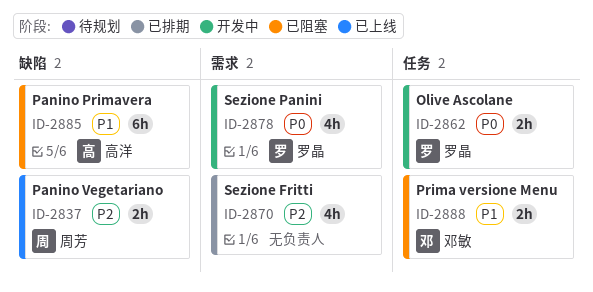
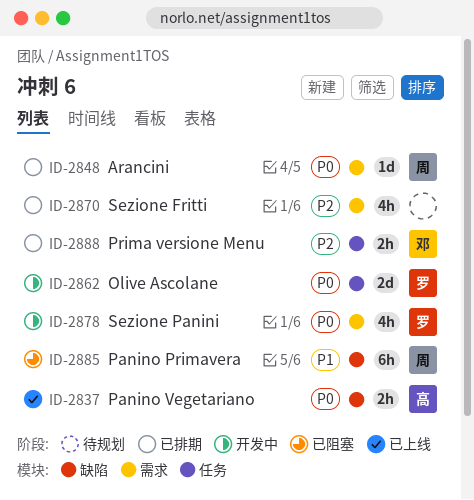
ID-2837, owner: 周芳 -> 高洋
ID-2837, priority: P2 -> P0
ID-2848: none -> present
ID-2862, estimate: 2h -> 2d
ID-2885, owner: 高洋 -> 周芳
ID-2888, status: 已阻塞 -> 已排期
ID-2888, priority: P1 -> P2

